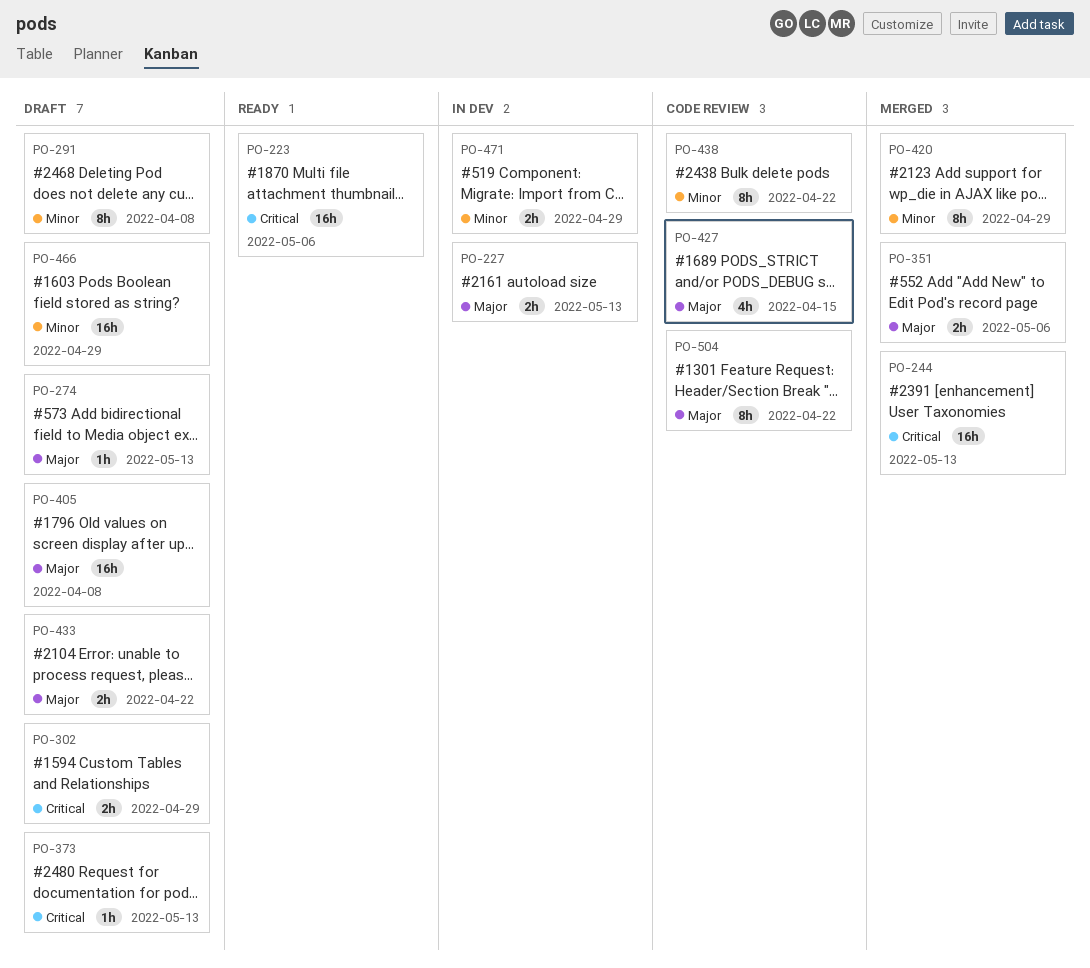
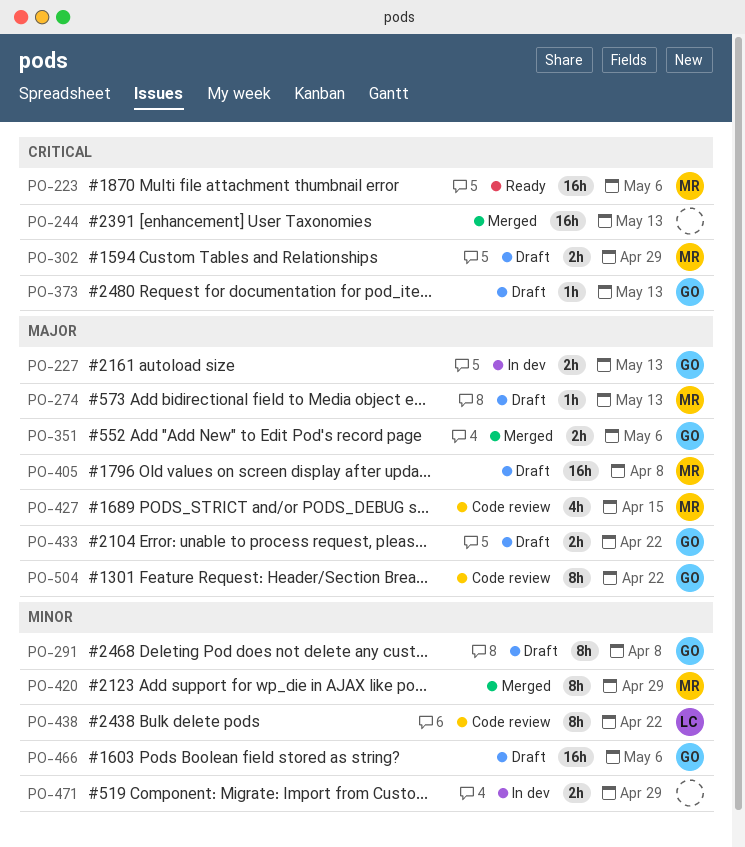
PO-466, due: Apr 29 -> May 6

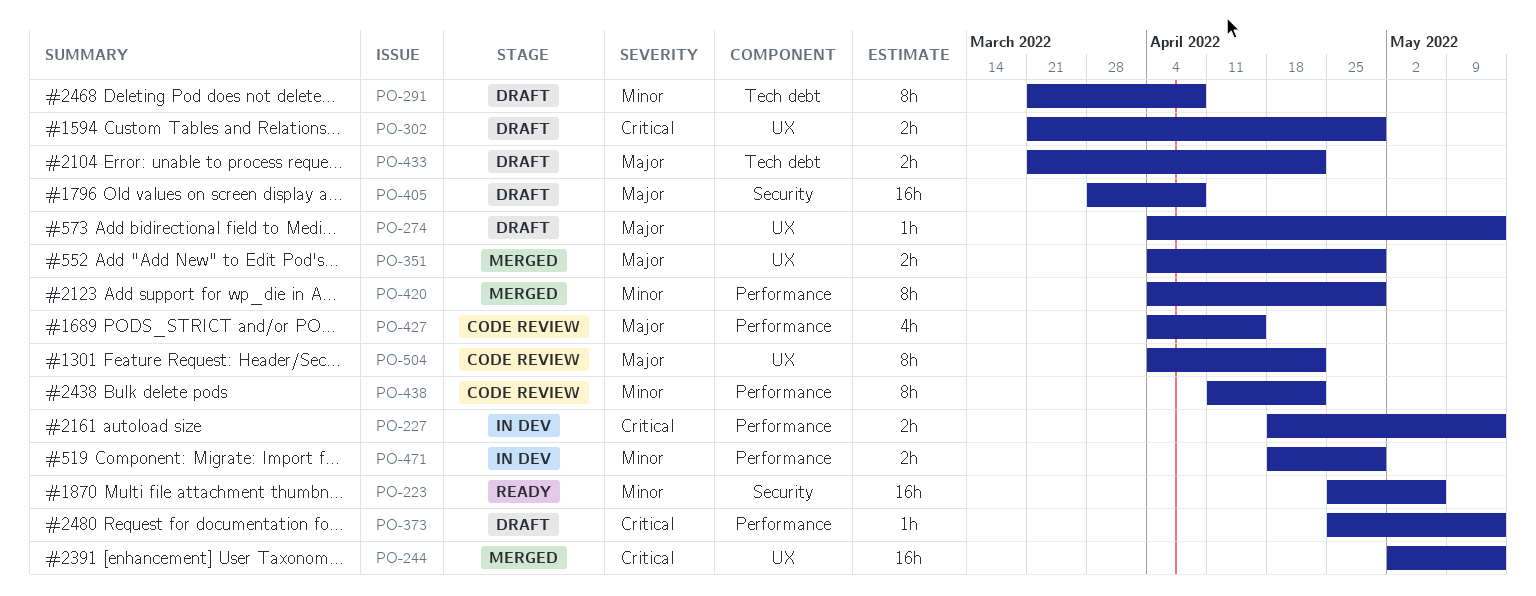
PO-223, priority: Critical -> Minor
PO-227, priority: Major -> Critical
PO-351, due: May 6 -> Apr 29
PO-466: present -> none

